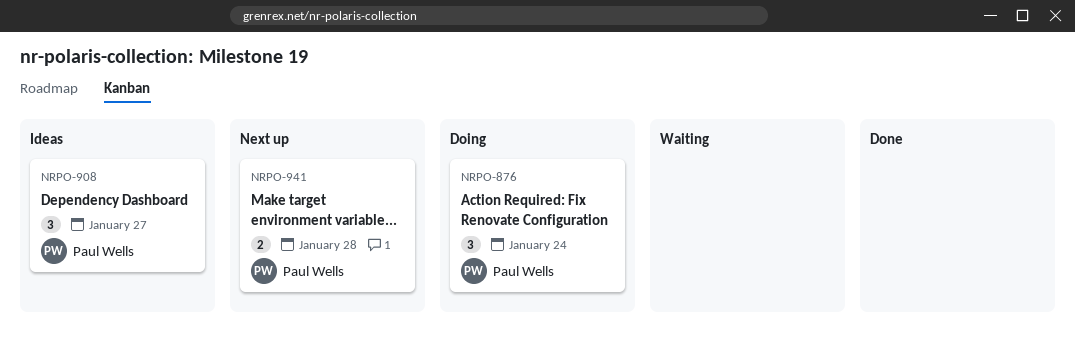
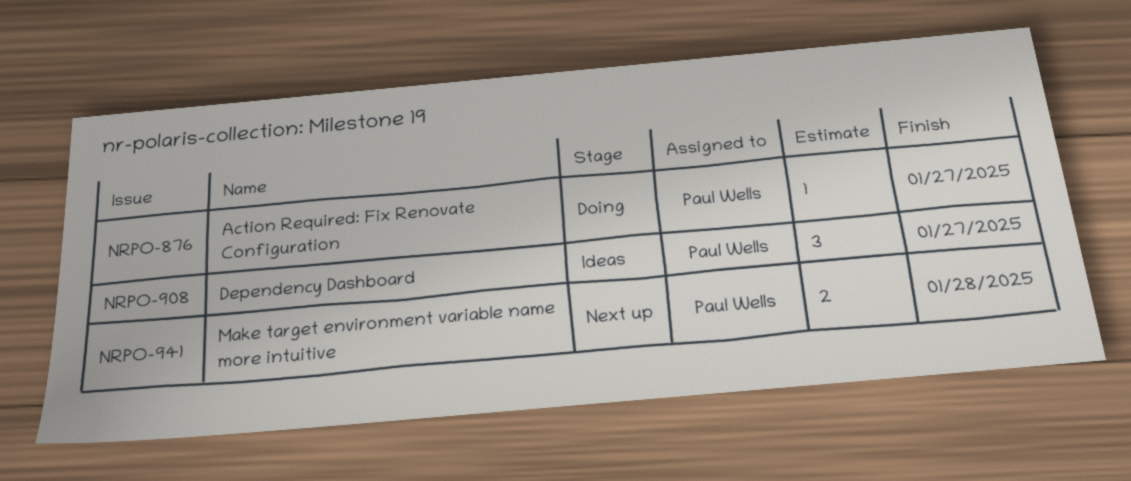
NRPO-876, estimate: 3 -> 1
NRPO-876, due: Jan 24 -> Jan 27

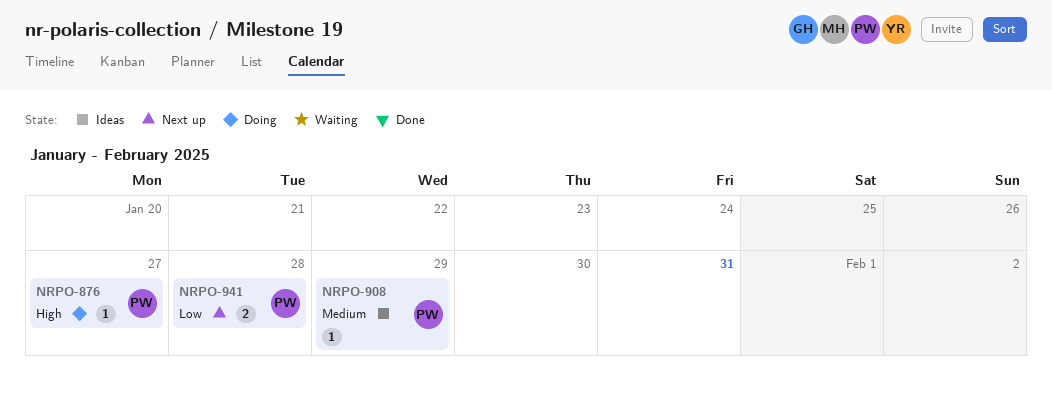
NRPO-908, estimate: 3 -> 1
NRPO-908, due: Jan 27 -> Jan 29

